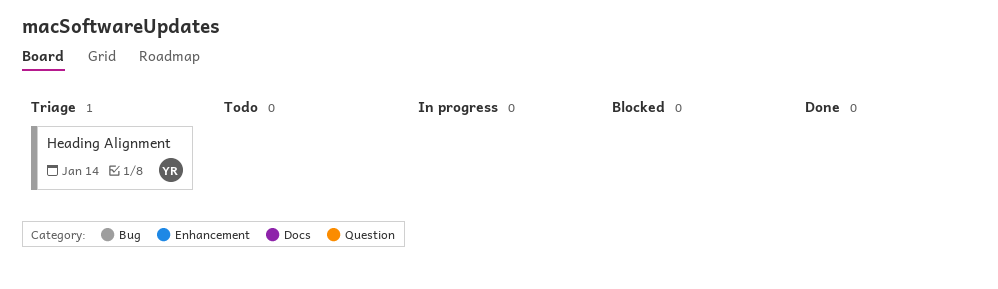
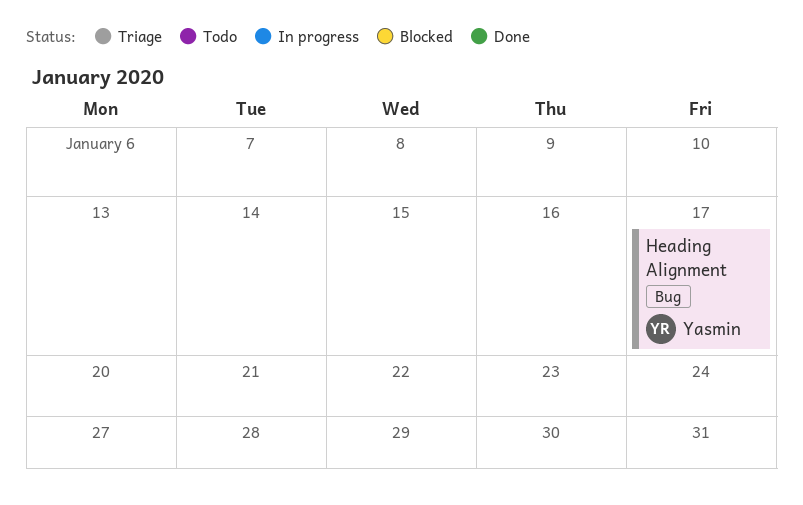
Heading Alignment, due: Jan 14 -> Jan 17

